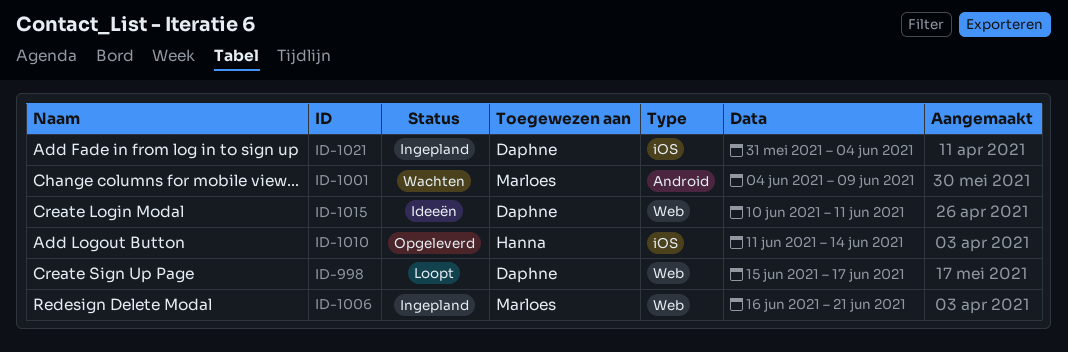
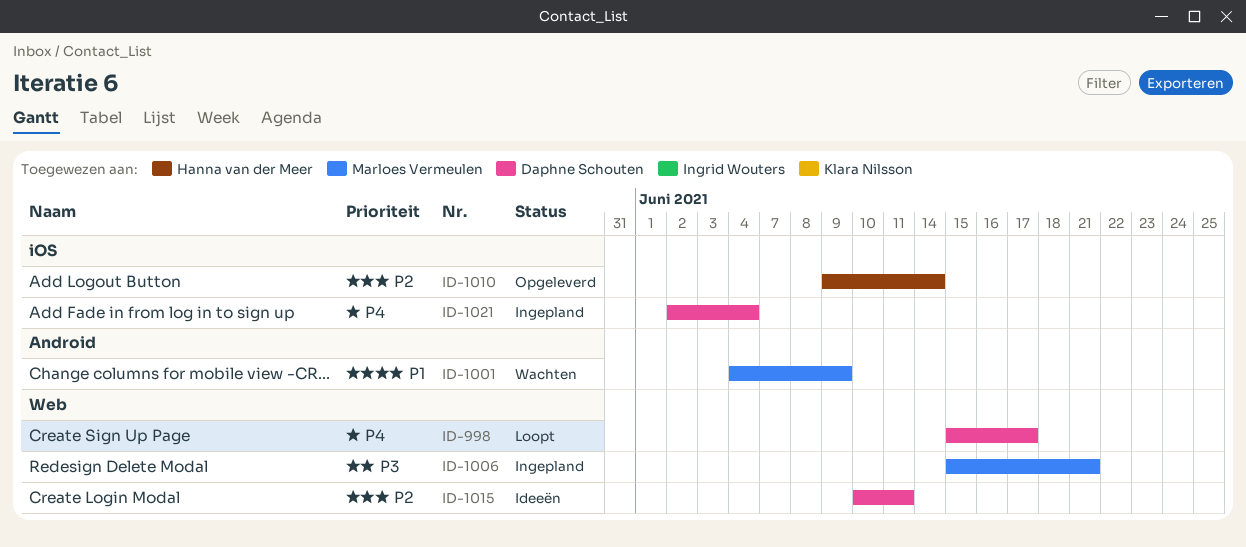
ID-1006, start: Jun 16 -> Jun 15
ID-1010, start: Jun 11 -> Jun 9
ID-1021, start: May 31 -> Jun 2

